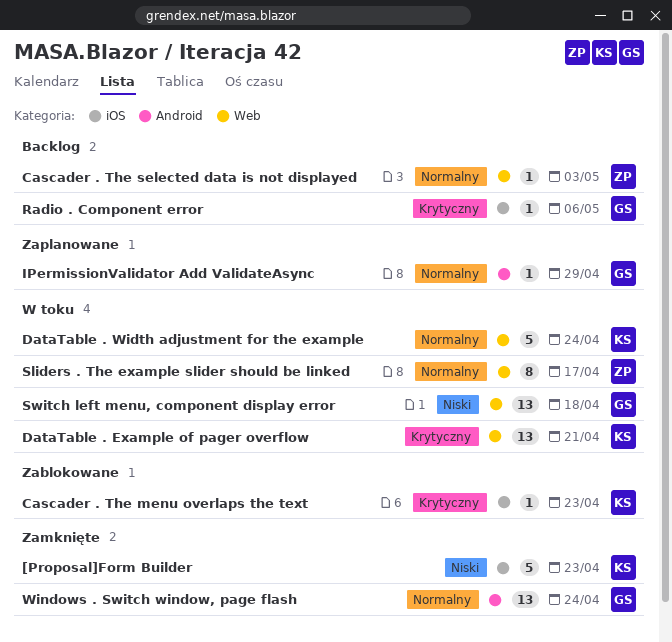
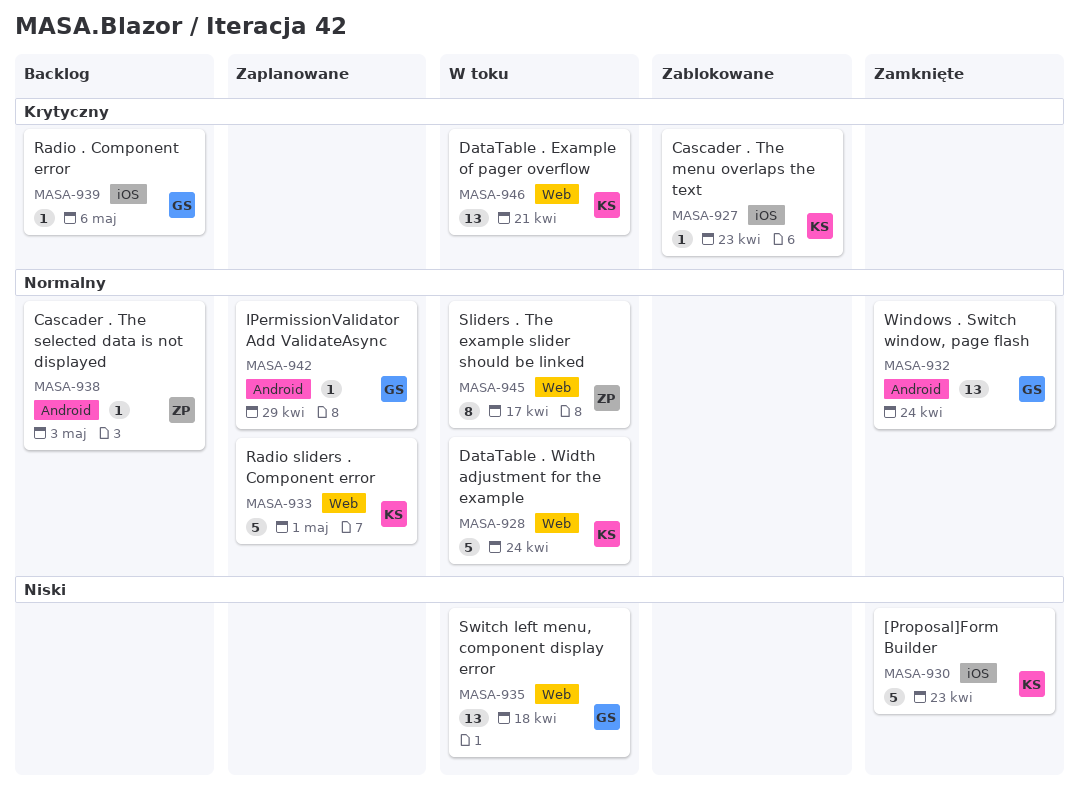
Cascader . The selected data is not displayed, label: Web -> Android
Radio sliders . Component error: none -> present

